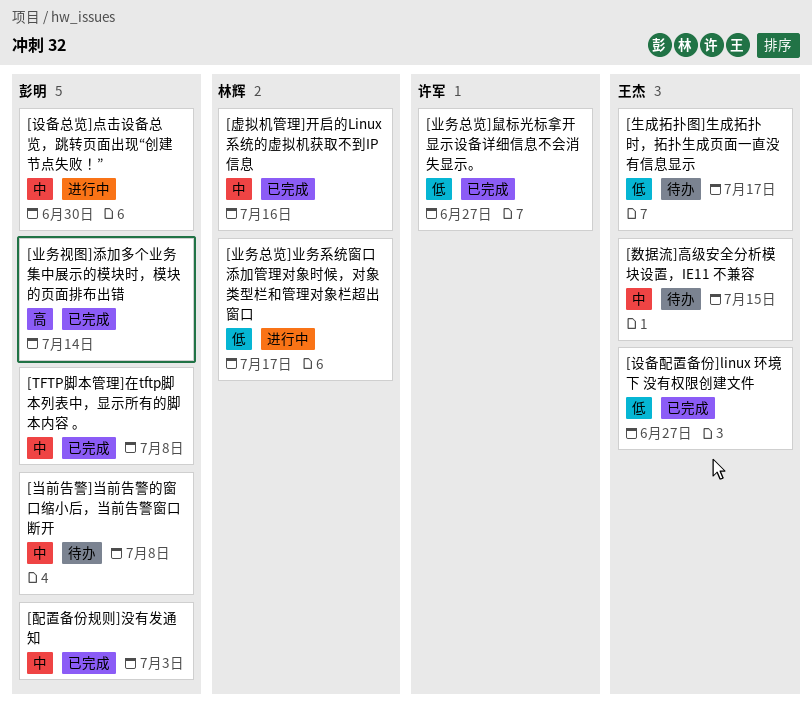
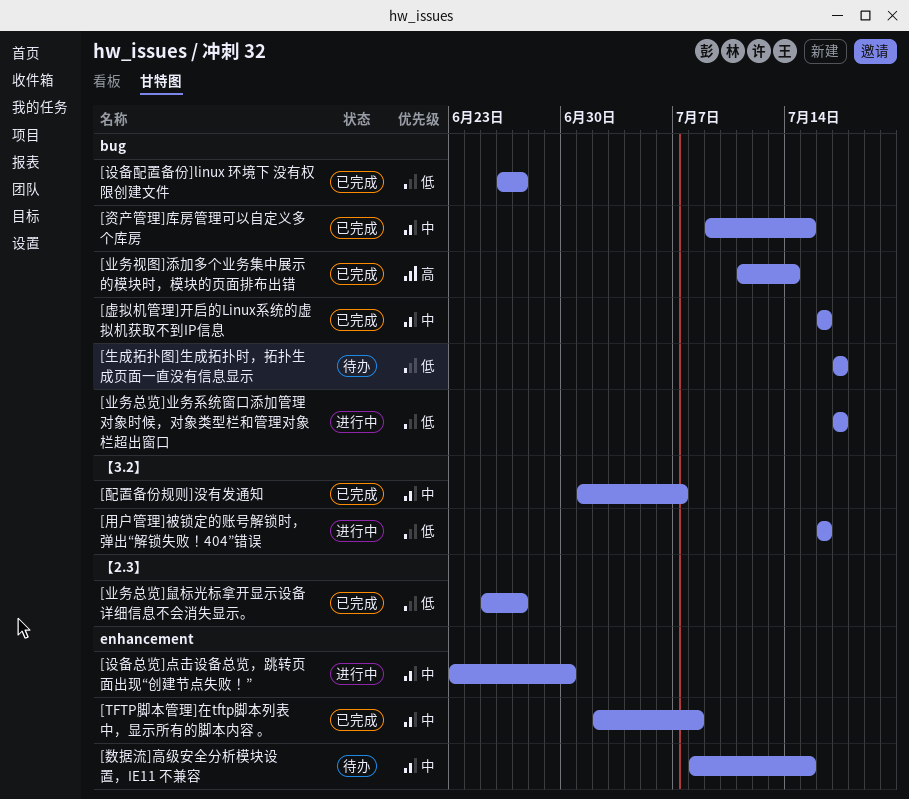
[当前告警]当前告警的窗口缩小后，当前告警窗口断开: present -> none
[用户管理]被锁定的账号解锁时，弹出“解锁失败！404”错误: none -> present
[资产管理]库房管理可以自定义多个库房: none -> present
[配置备份规则]没有发通知, due: Jul 3 -> Jul 7

